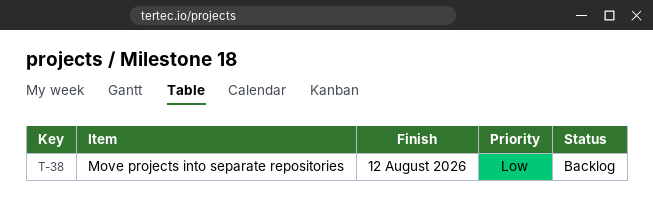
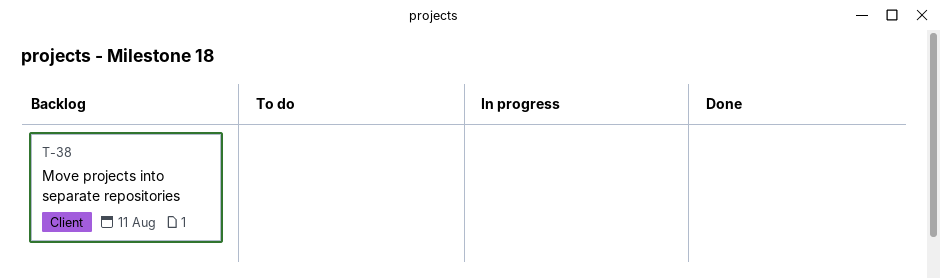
T-38, due: Aug 12 -> Aug 11

